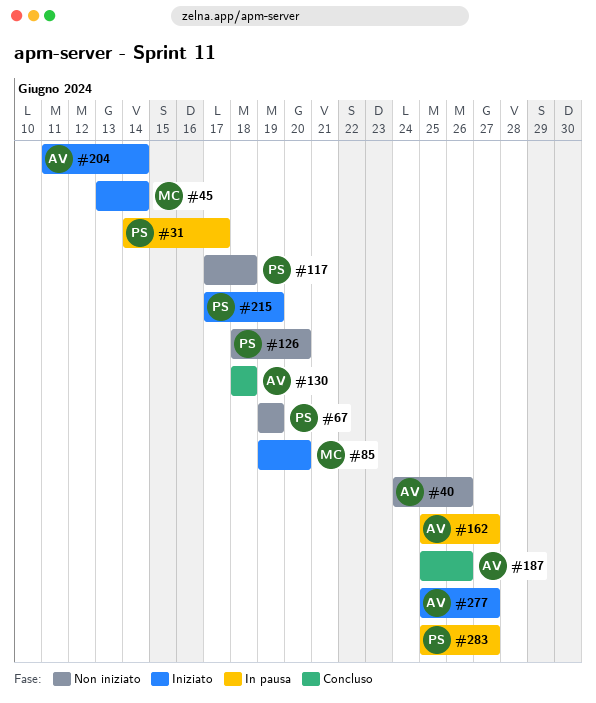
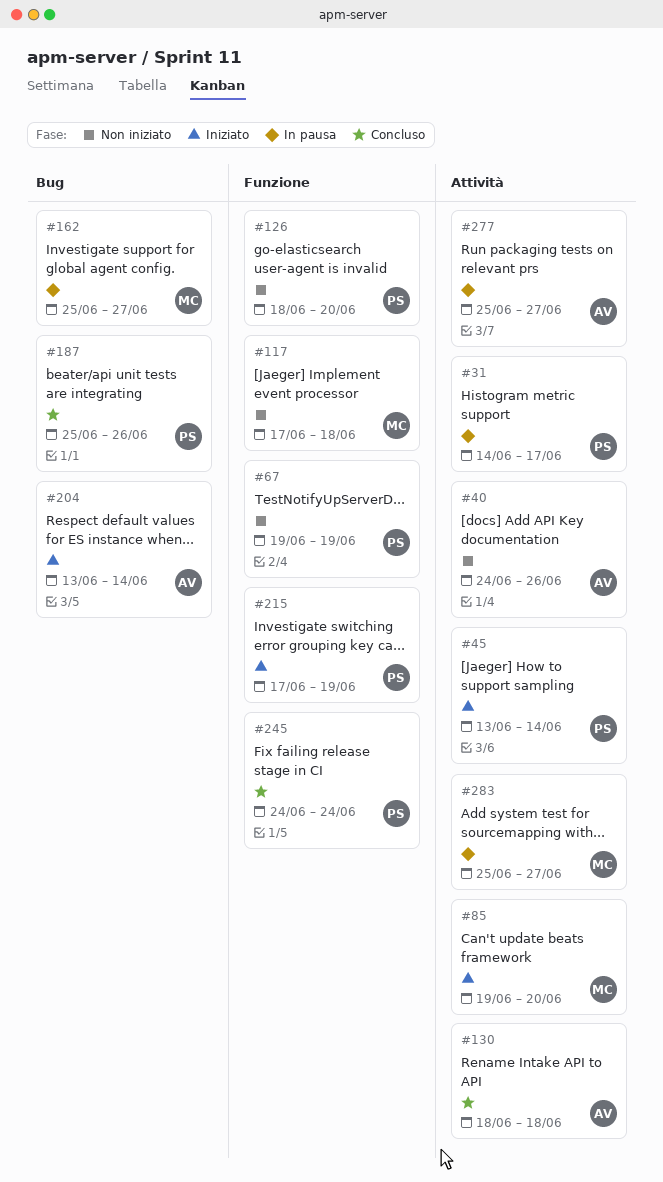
#45, owner: MC -> PS
#117, owner: PS -> MC
#162, owner: AV -> MC
#187, owner: AV -> PS
#204, start: Jun 11 -> Jun 13
#245: none -> present
#277, status: Iniziato -> In pausa
#283, owner: PS -> MC

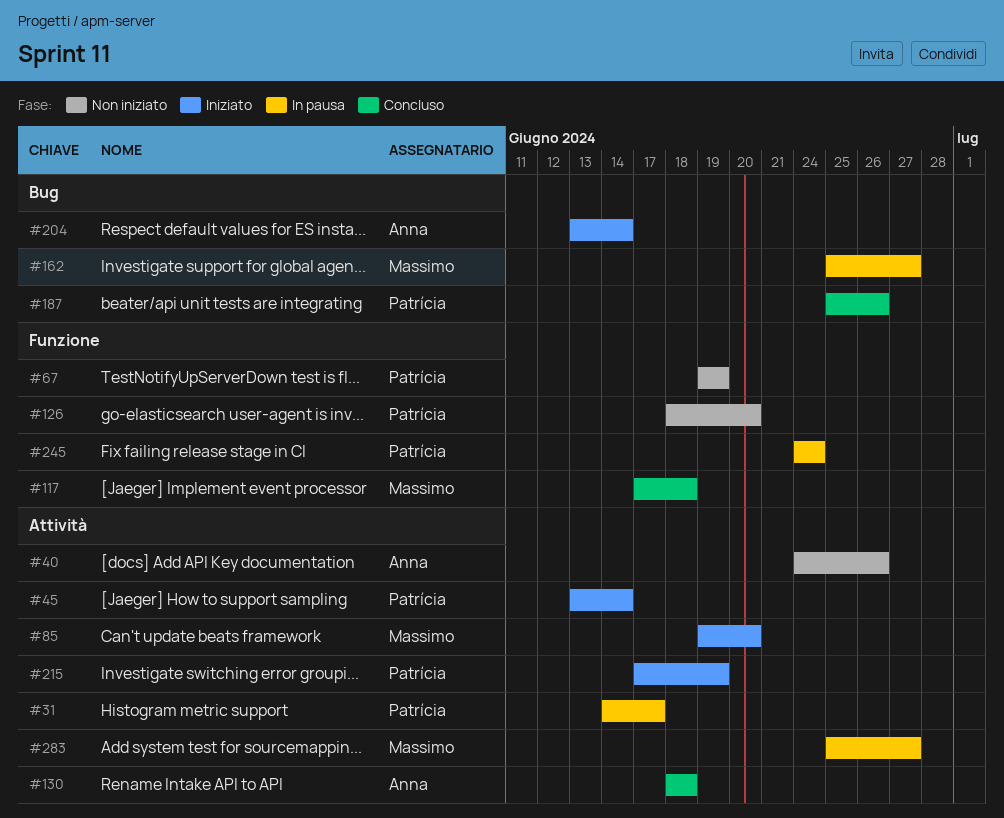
#117, status: Non iniziato -> Concluso
#215, label: Funzione -> Attività
#245, status: Concluso -> In pausa
#277: present -> none

